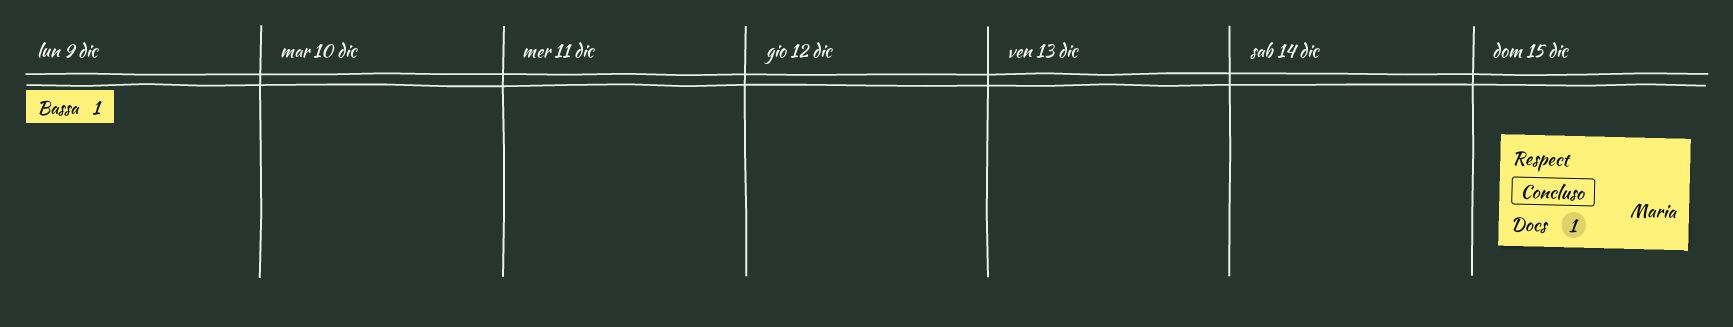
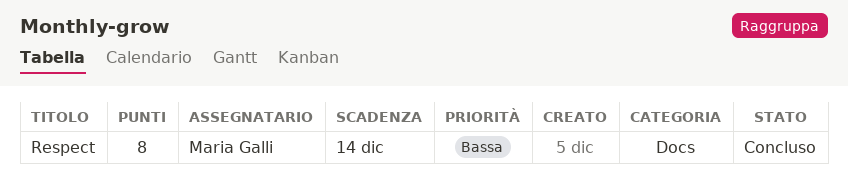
Respect, estimate: 1 -> 8
Respect, due: Dec 15 -> Dec 14

